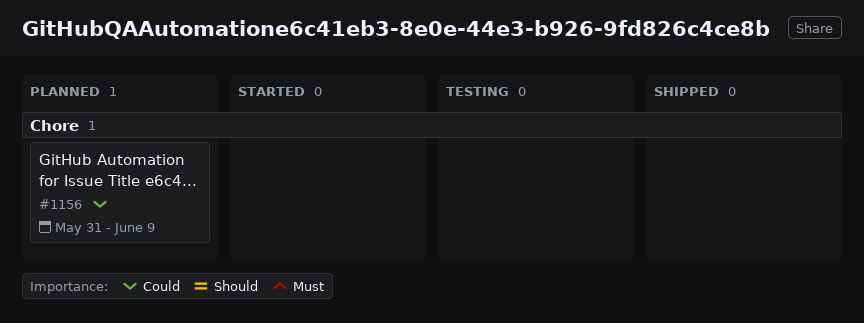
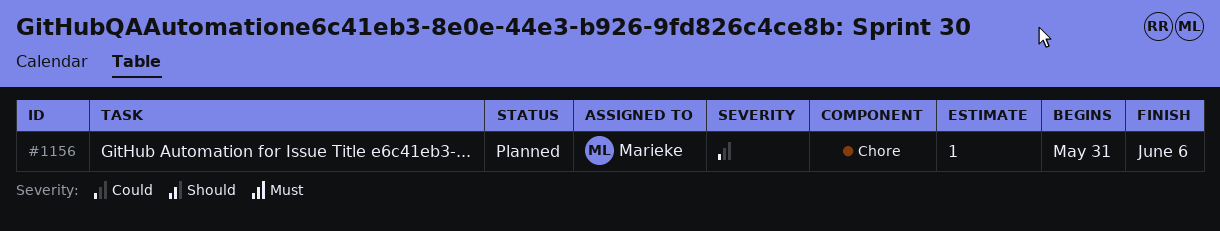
#1156, due: Jun 9 -> Jun 6

